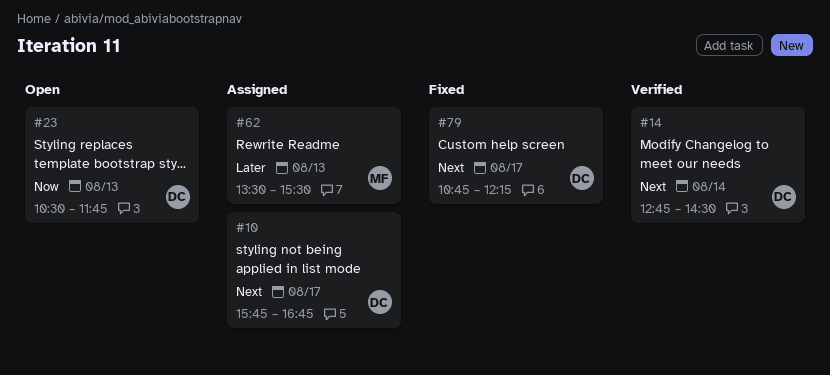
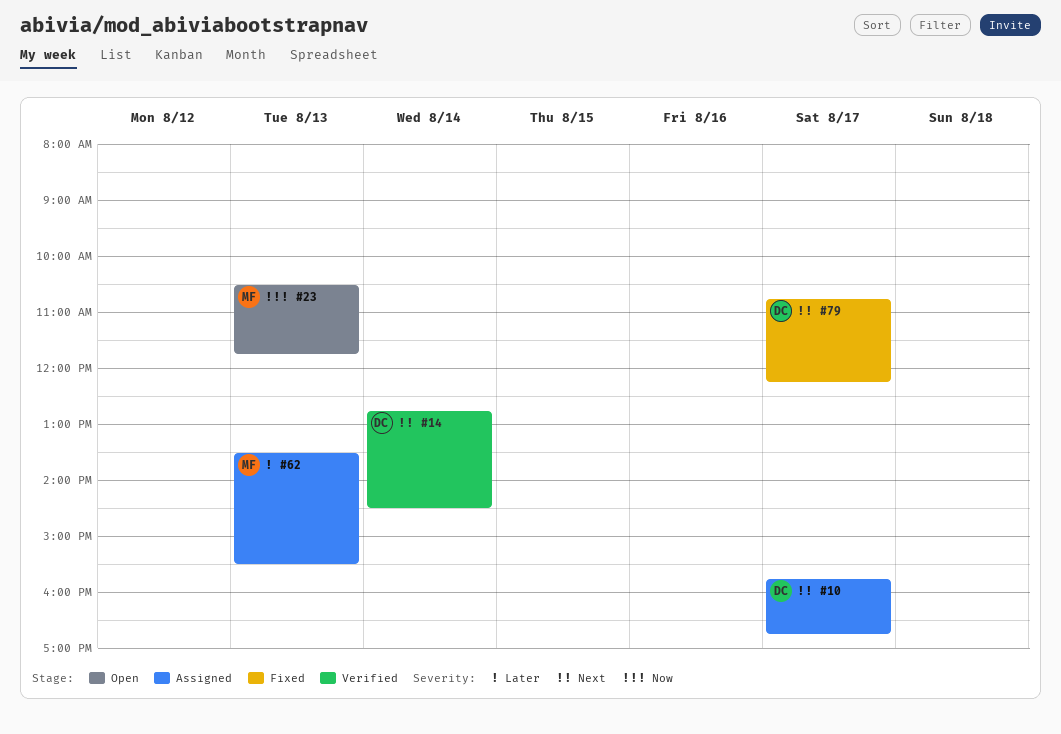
#23, owner: DC -> MF

